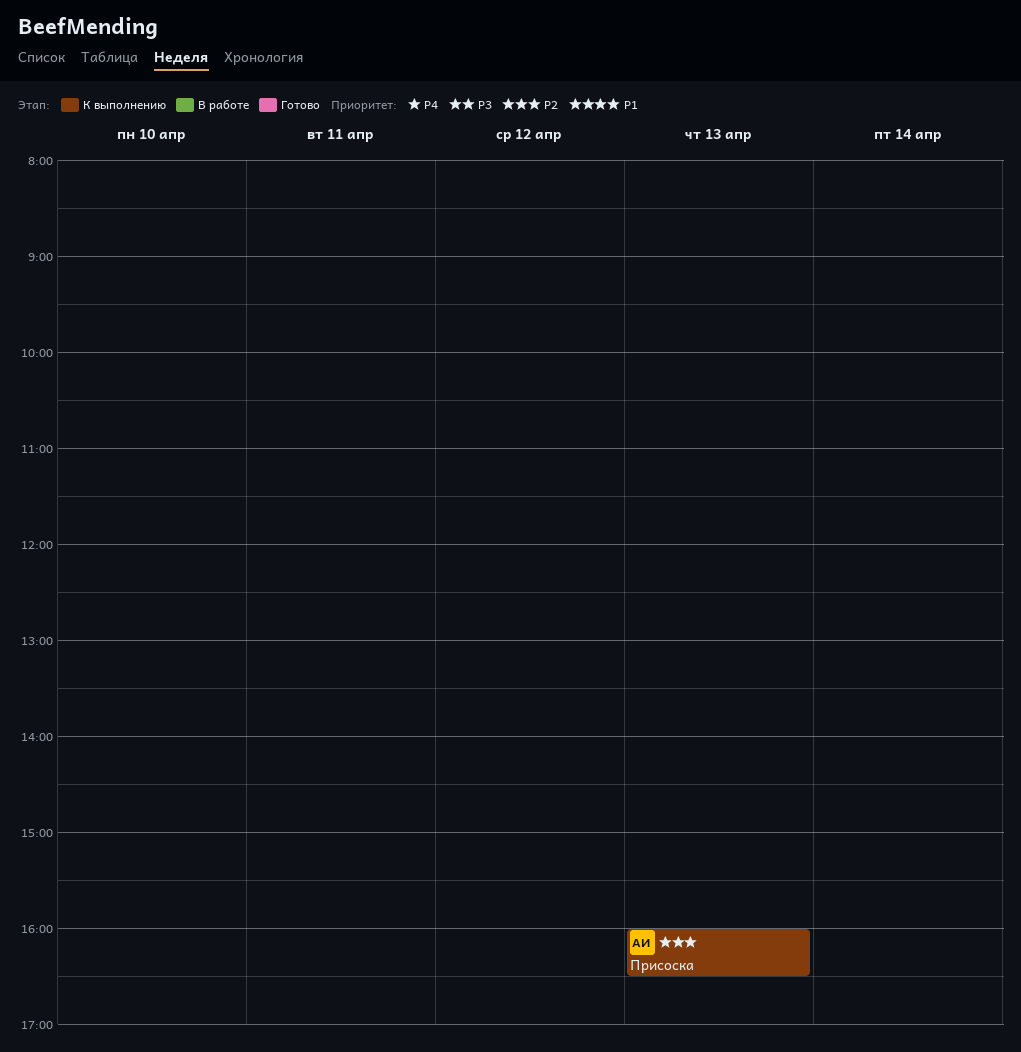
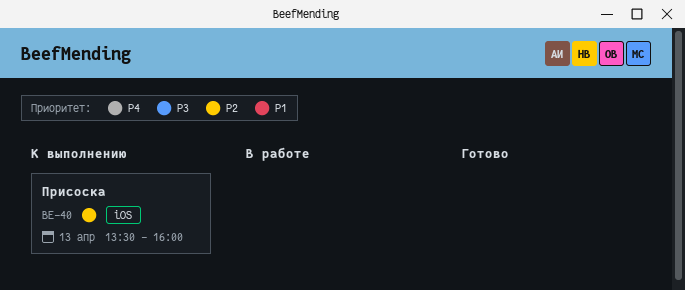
Присоска, begins: 16:00 -> 13:30
Присоска, ends: 16:30 -> 16:00

